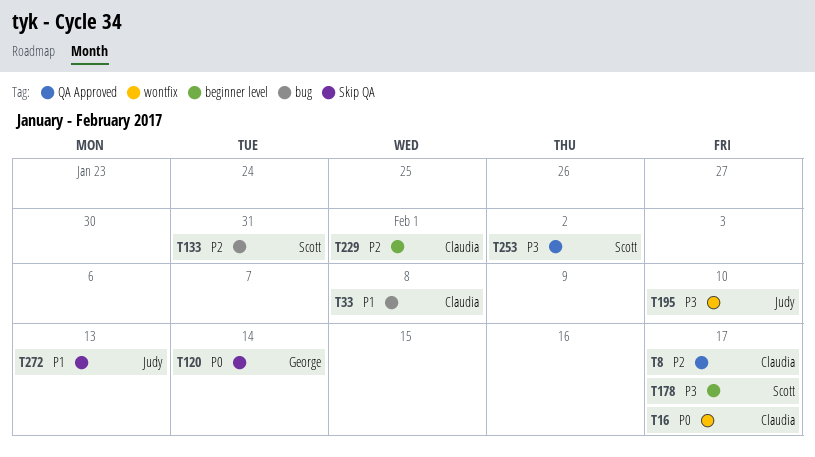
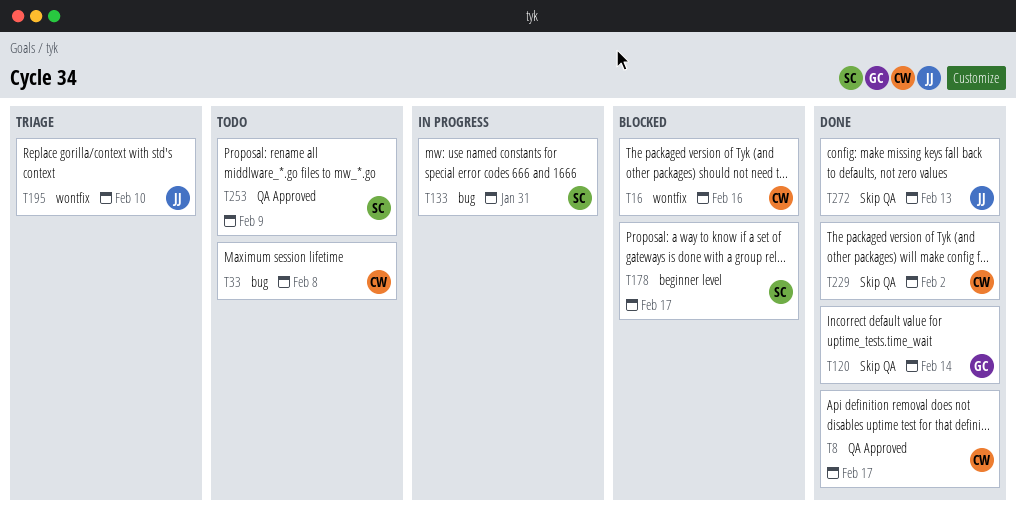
T16, due: Feb 17 -> Feb 16
T229, label: beginner level -> Skip QA
T229, due: Feb 1 -> Feb 2
T253, due: Feb 2 -> Feb 9

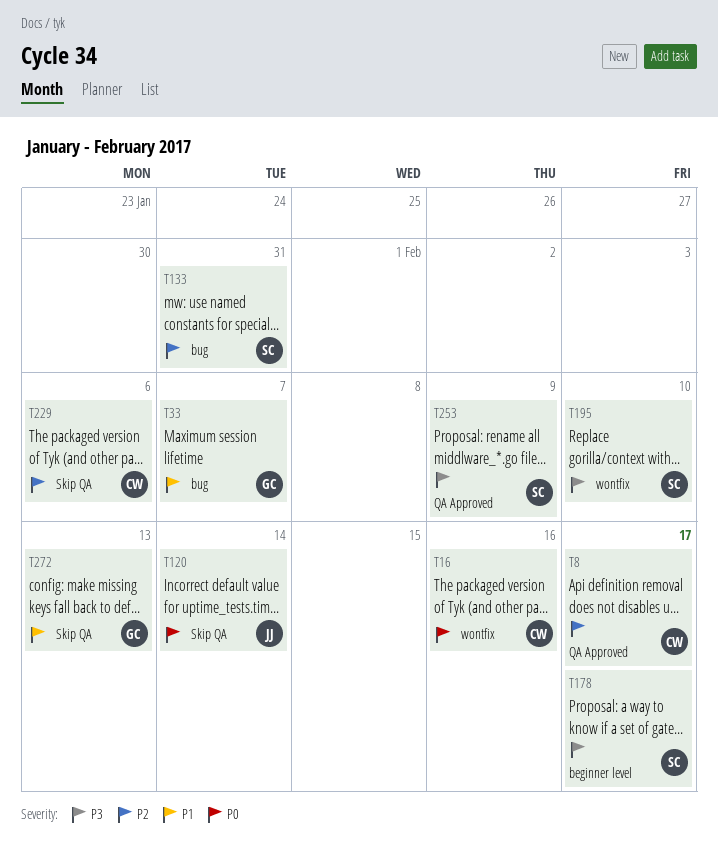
T33, owner: CW -> GC
T33, due: Feb 8 -> Feb 7
T120, owner: GC -> JJ
T195, owner: JJ -> SC
T229, due: Feb 2 -> Feb 6
T272, owner: JJ -> GC

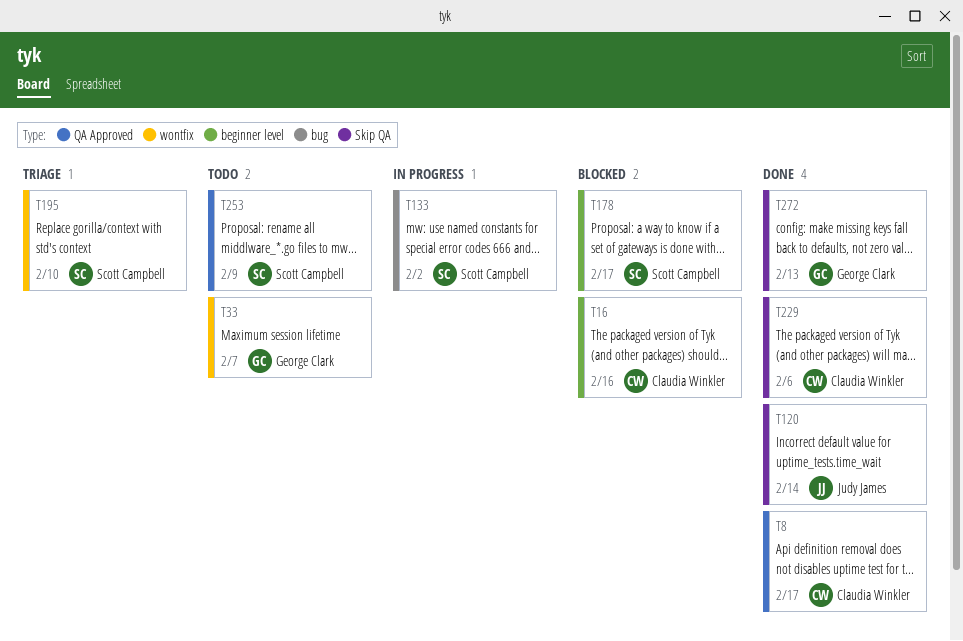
T16, label: wontfix -> beginner level
T33, label: bug -> wontfix
T133, due: Jan 31 -> Feb 2

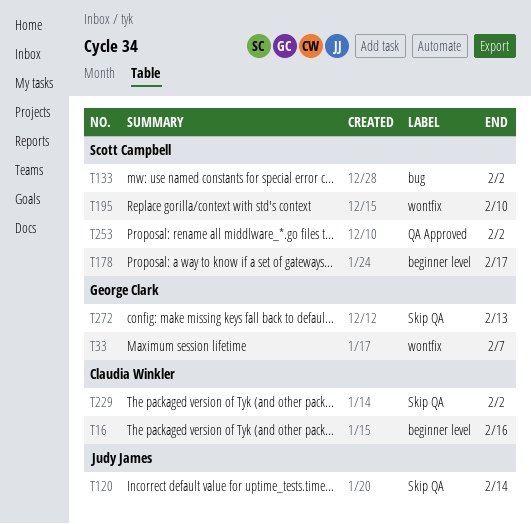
T8: present -> none
T229, due: Feb 6 -> Feb 2
T253, due: Feb 9 -> Feb 2

